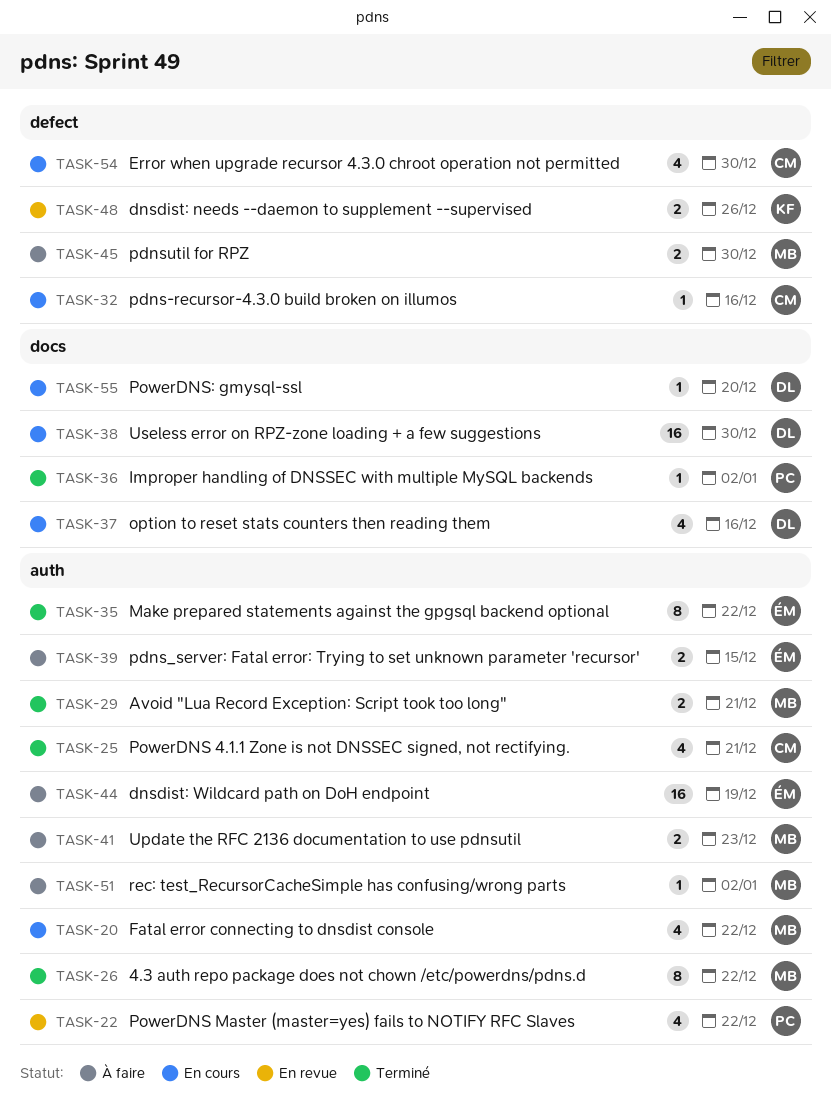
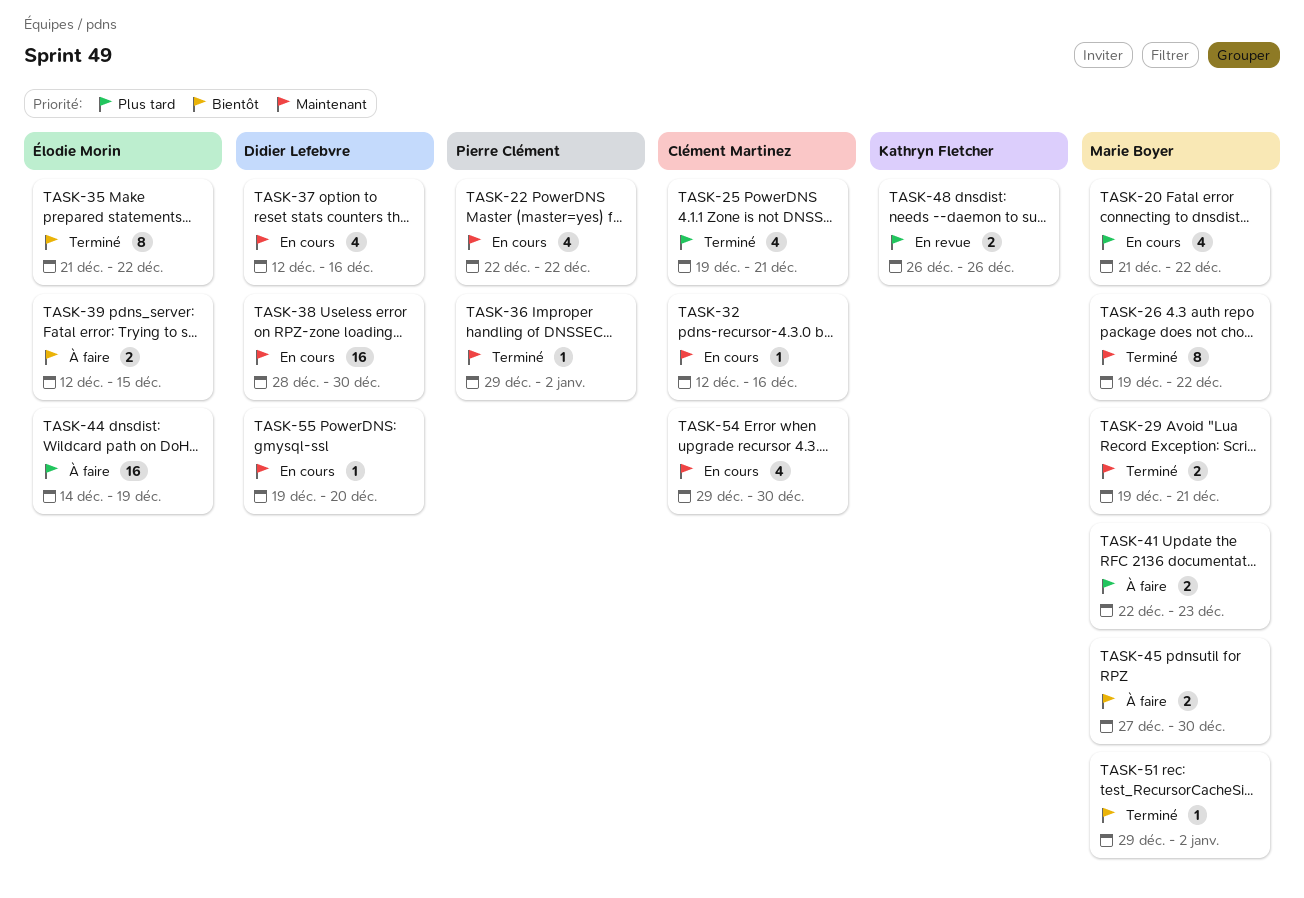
TASK-22, status: En revue -> En cours
TASK-51, status: À faire -> Terminé

